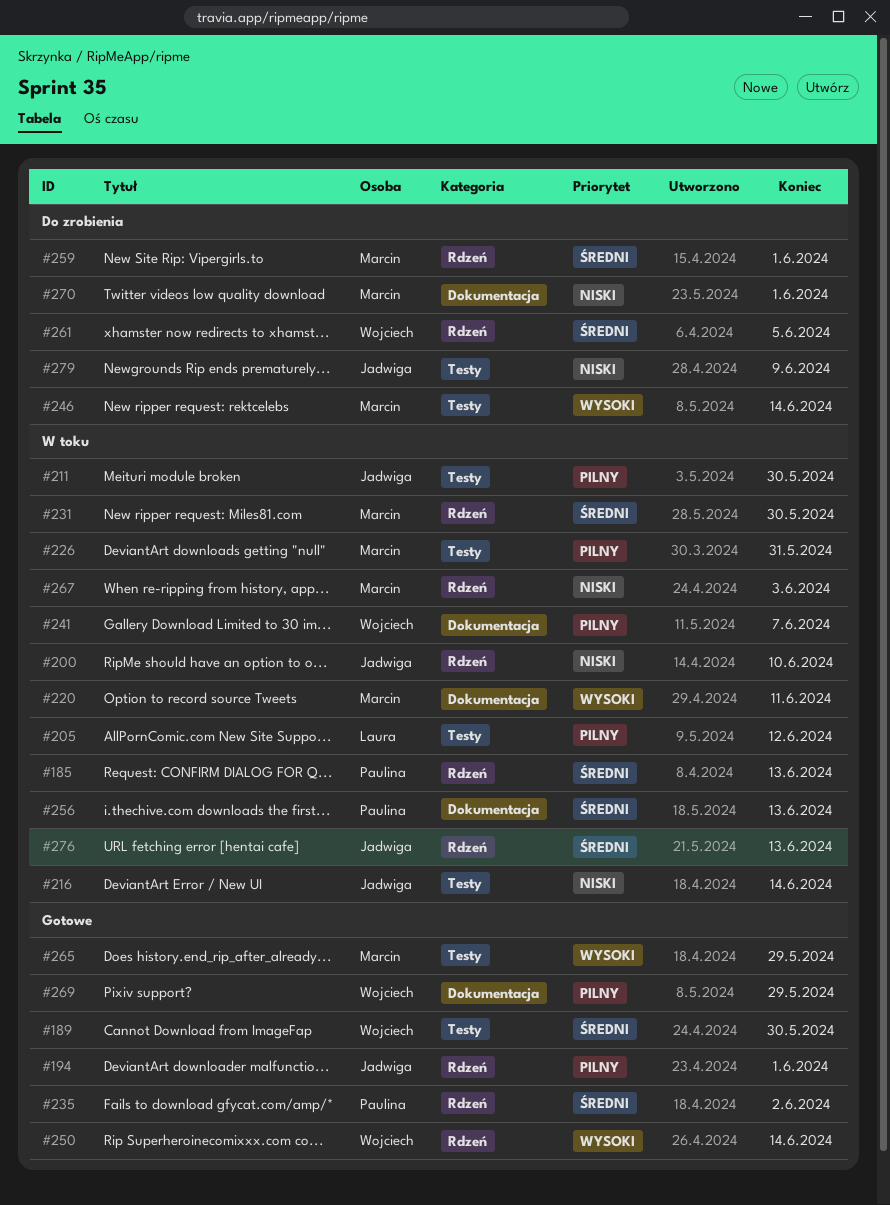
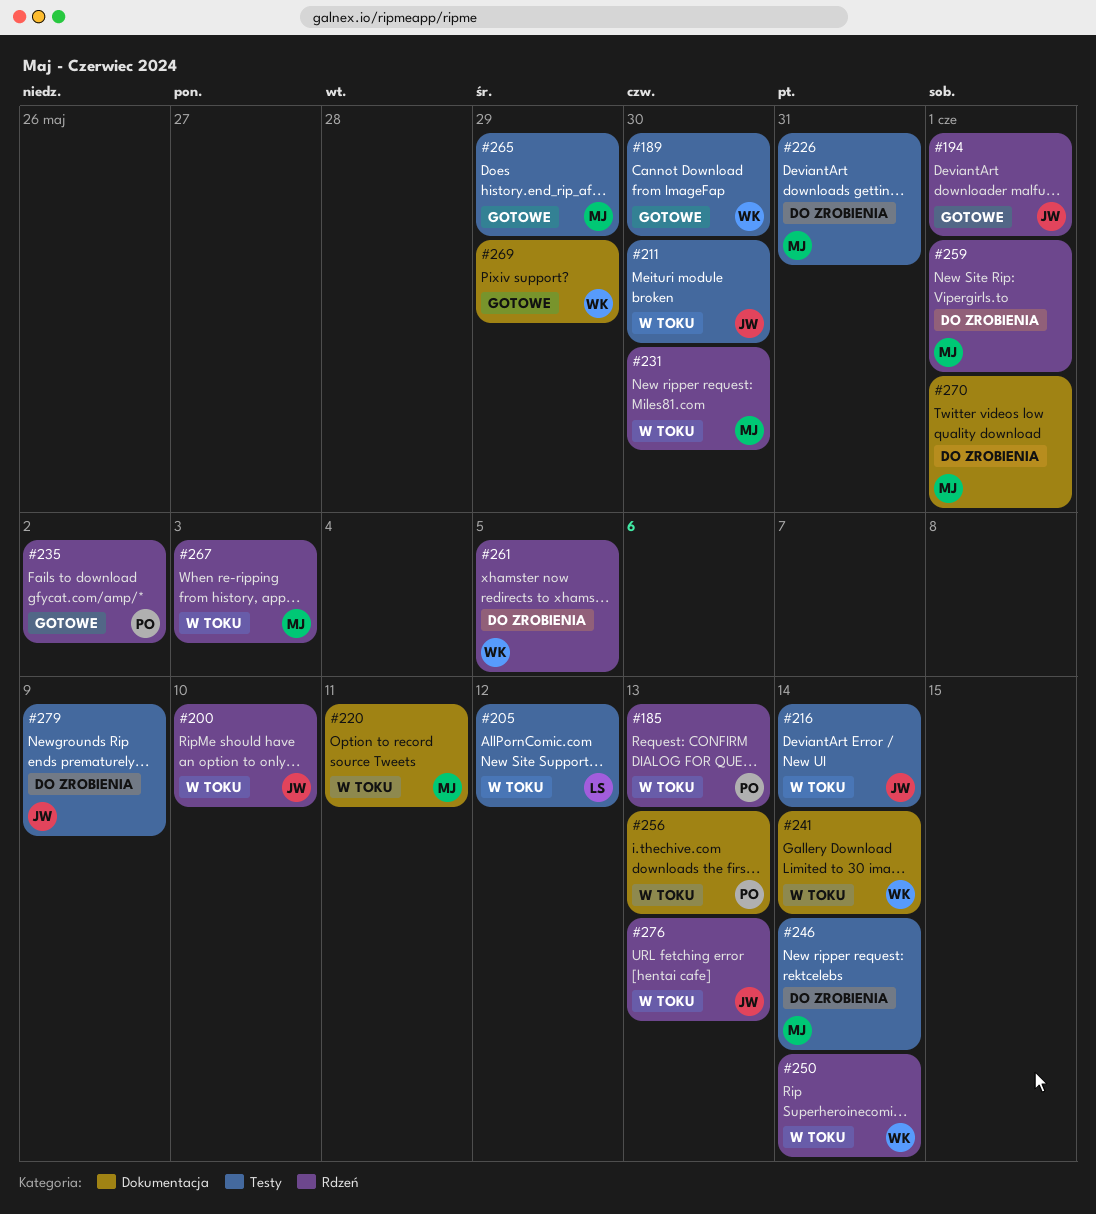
#226, status: W toku -> Do zrobienia
#241, due: Jun 7 -> Jun 14
#250, status: Gotowe -> W toku

